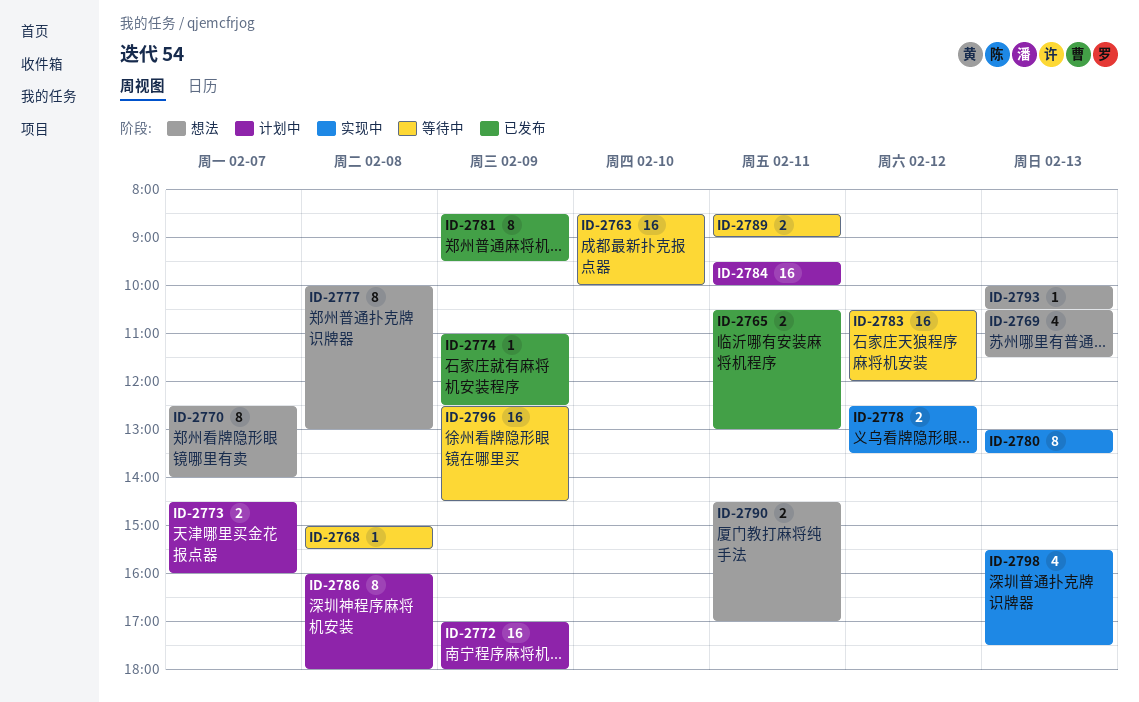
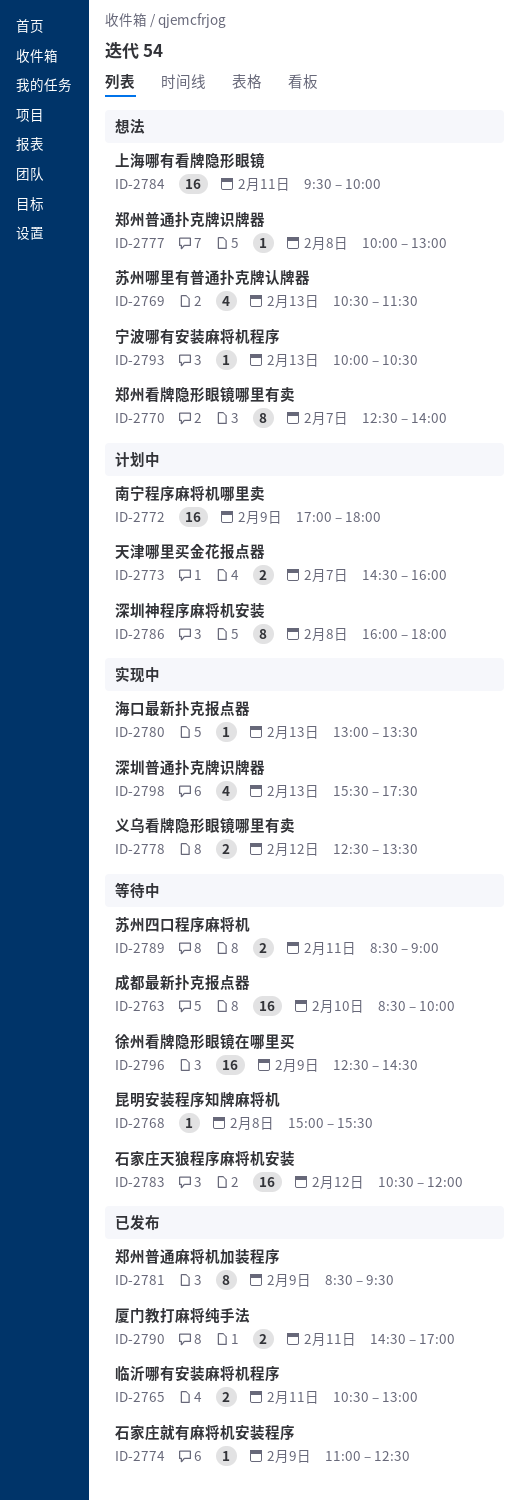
ID-2777, estimate: 8 -> 1
ID-2780, estimate: 8 -> 1
ID-2784, status: 计划中 -> 想法
ID-2790, status: 想法 -> 已发布

